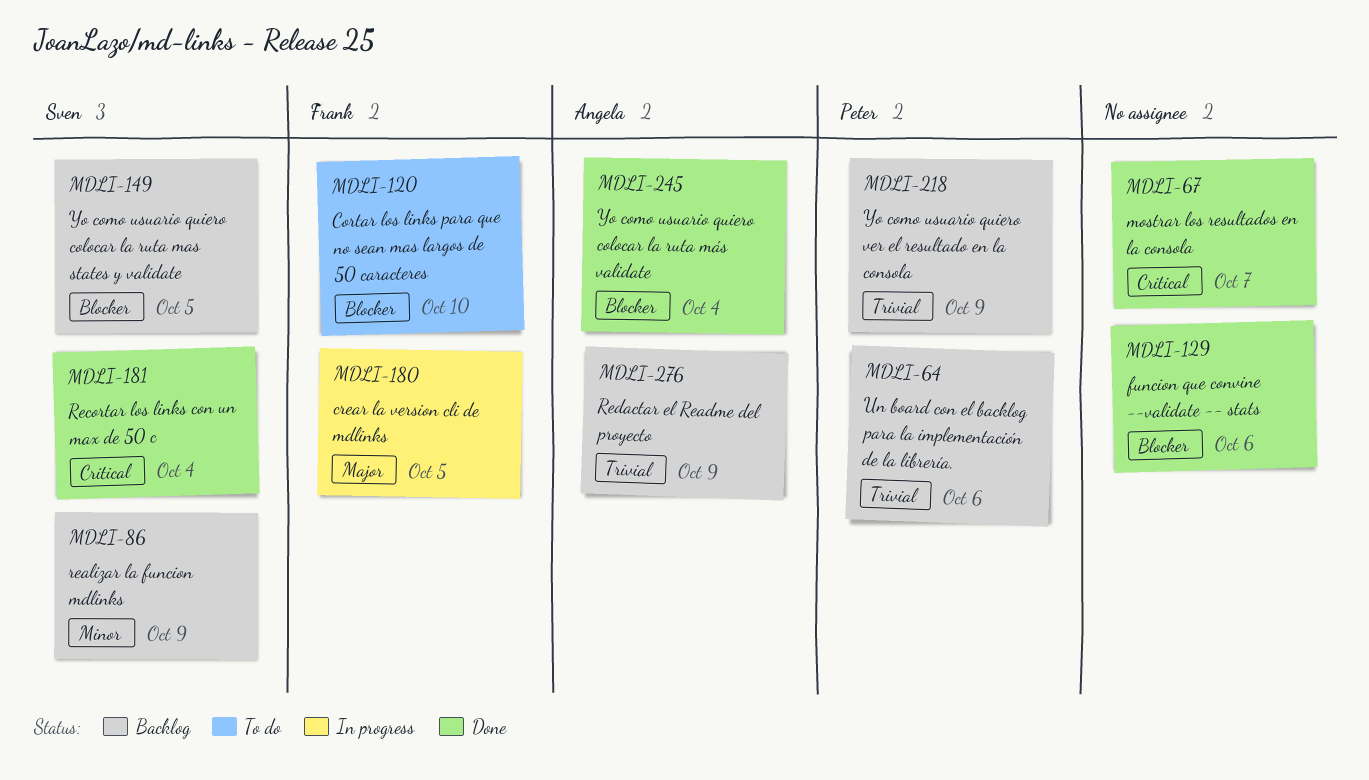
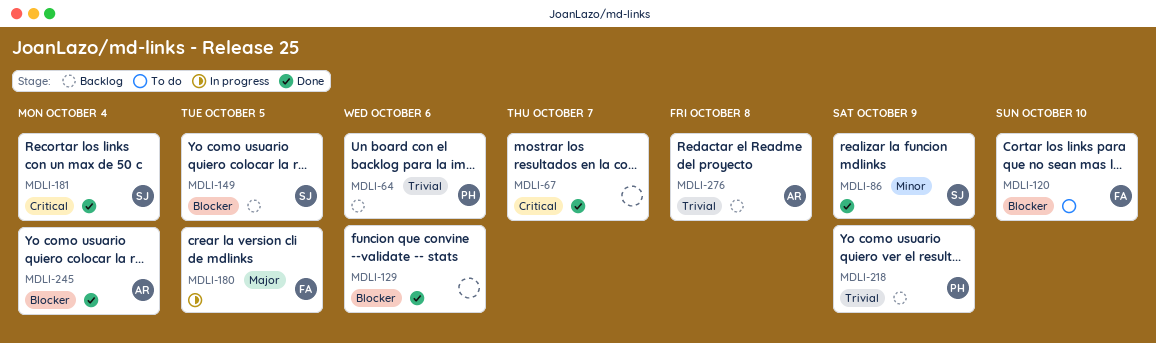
MDLI-86, status: Backlog -> Done
MDLI-276, due: Oct 9 -> Oct 8

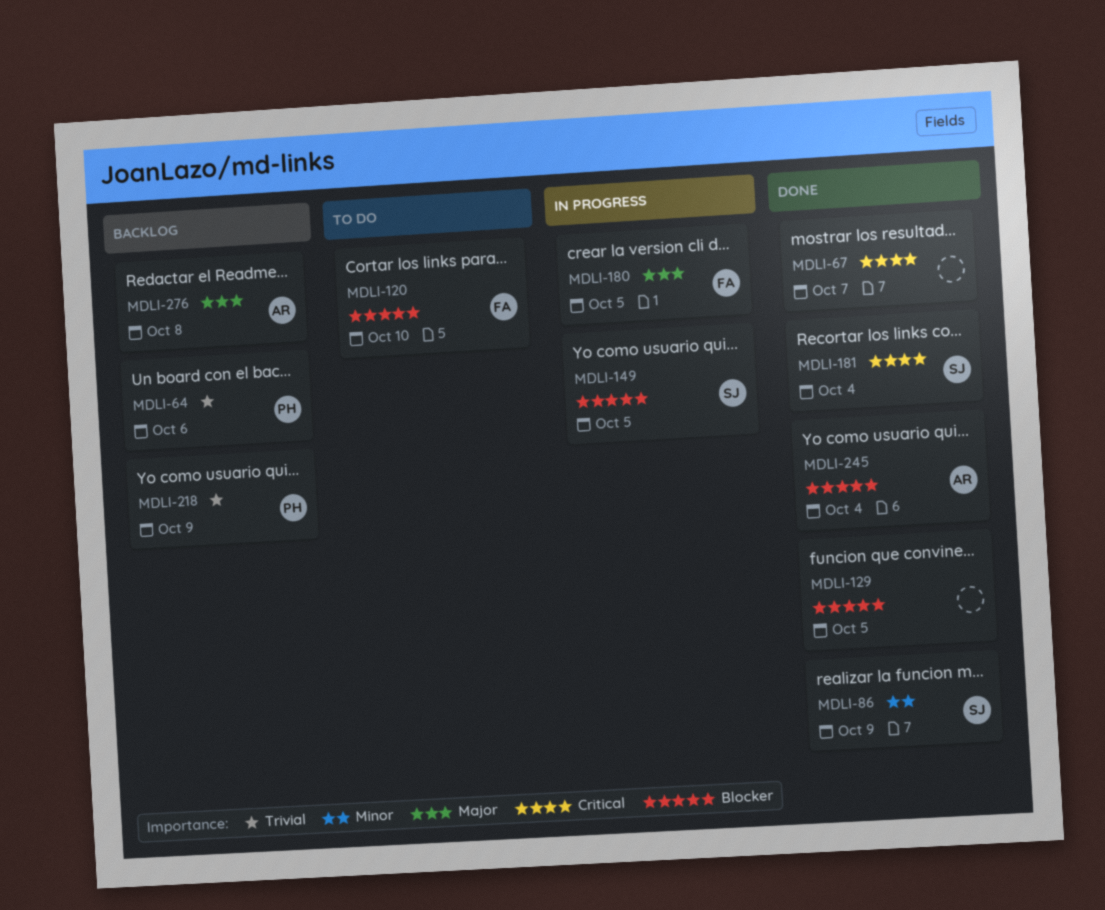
MDLI-129, due: Oct 6 -> Oct 5
MDLI-149, status: Backlog -> In progress
MDLI-276, priority: Trivial -> Major

